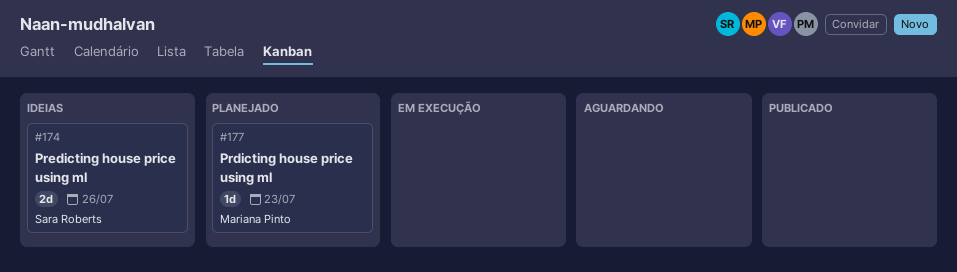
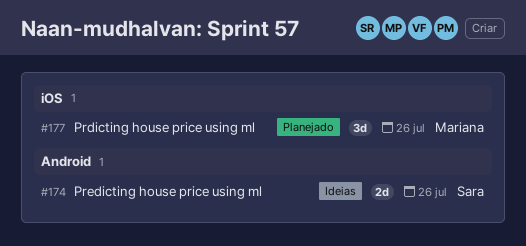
#177, estimate: 1d -> 3d
#177, due: Jul 23 -> Jul 26

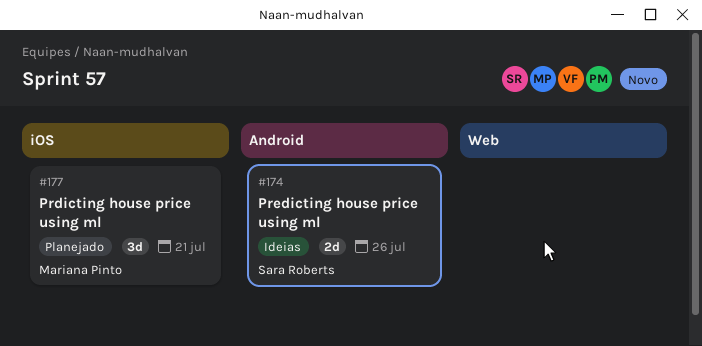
#177, due: Jul 26 -> Jul 21

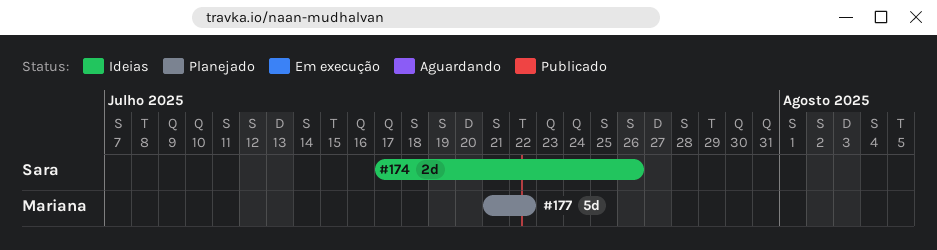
#177, estimate: 3d -> 5d
#177, due: Jul 21 -> Jul 22

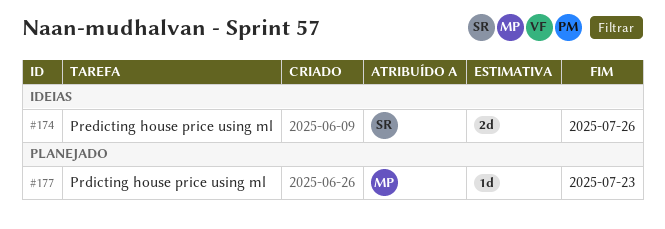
#177, estimate: 5d -> 1d
#177, due: Jul 22 -> Jul 23

